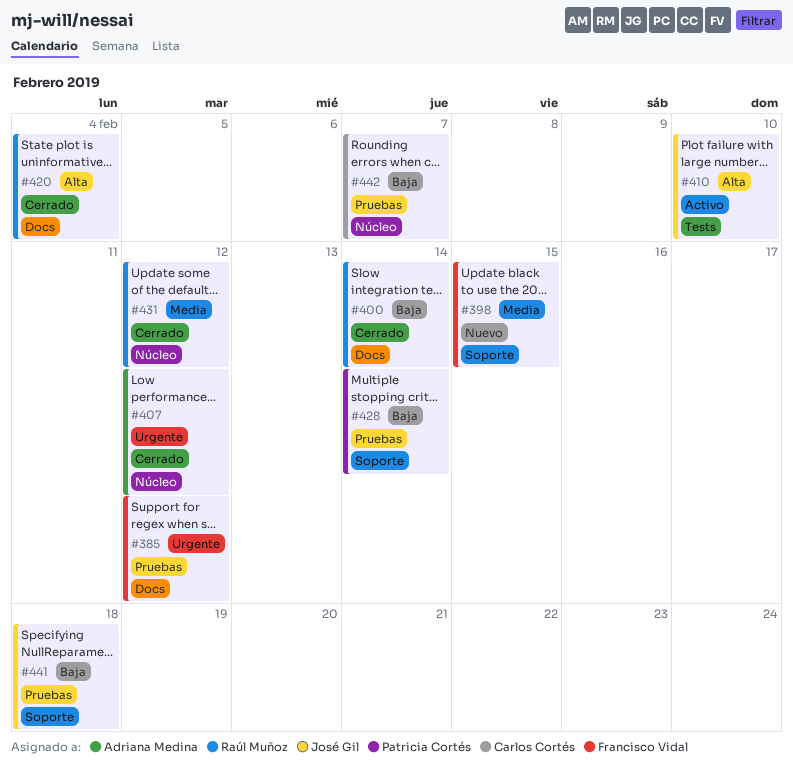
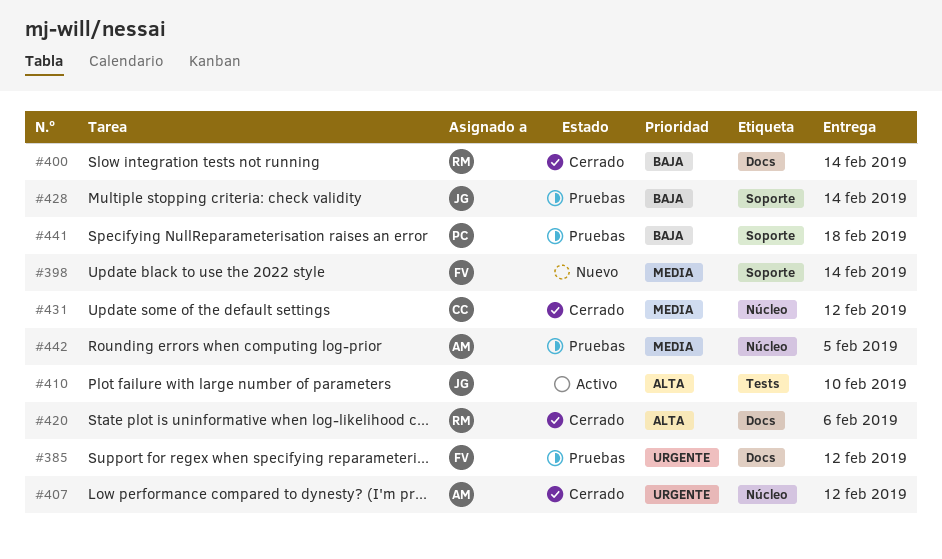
#398, due: Feb 15 -> Feb 14
#420, due: Feb 4 -> Feb 6
#428, owner: Patricia Cortés -> José Gil
#431, owner: Raúl Muñoz -> Carlos Cortés
#441, owner: José Gil -> Patricia Cortés
#442, owner: Carlos Cortés -> Adriana Medina
#442, priority: Baja -> Media
#442, due: Feb 7 -> Feb 5

